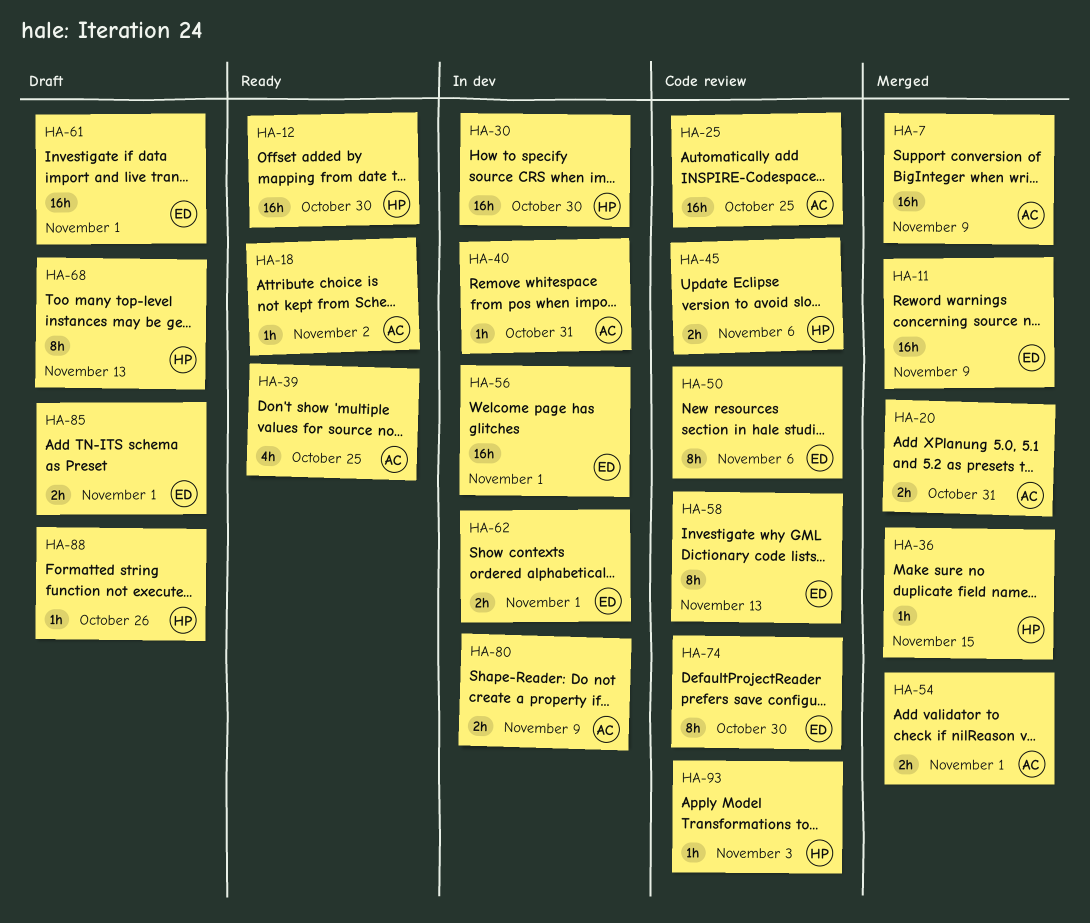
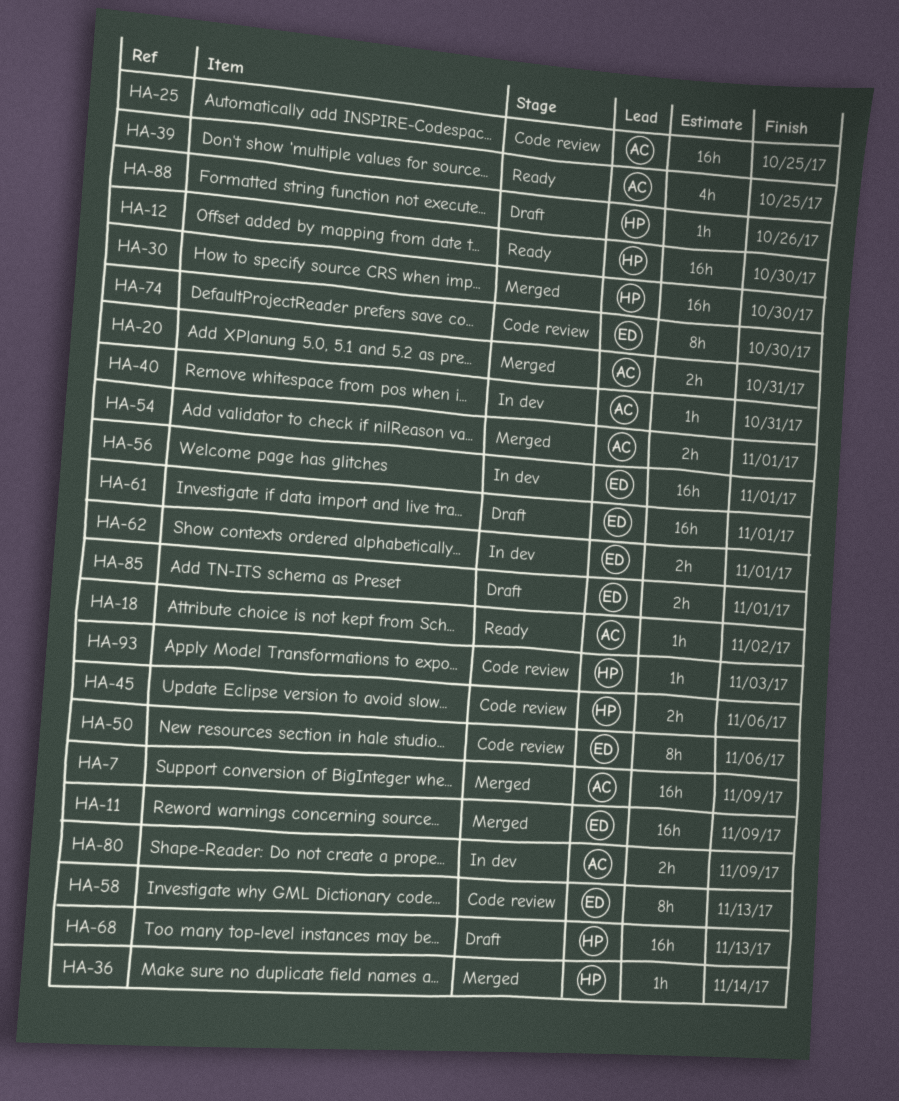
HA-30, status: In dev -> Merged
HA-36, due: Nov 15 -> Nov 14
HA-68, estimate: 8h -> 16h

